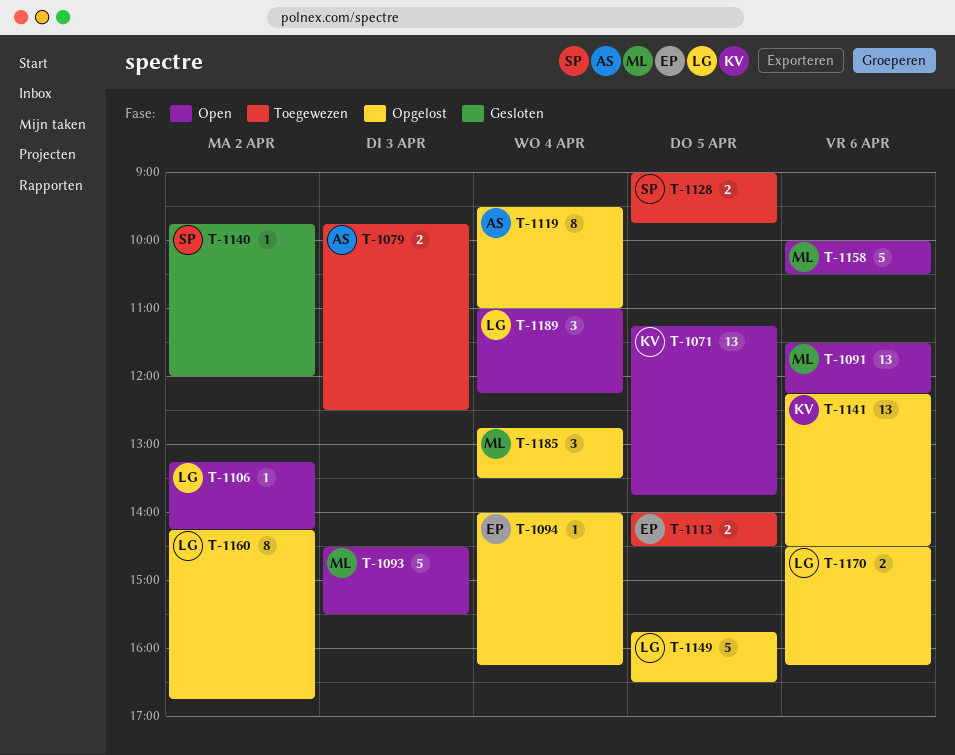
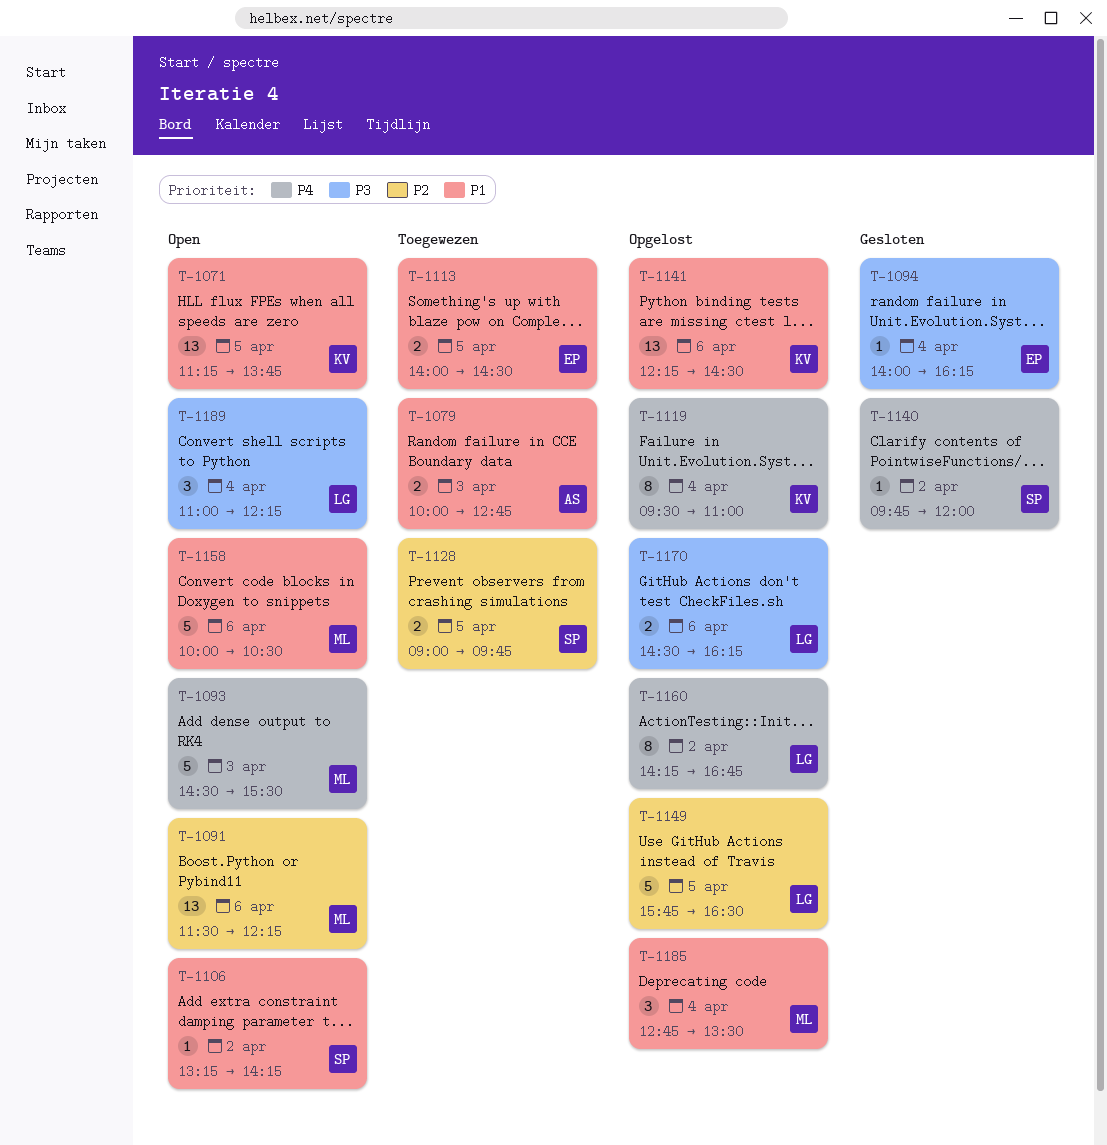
T-1079, begins: 09:45 -> 10:00
T-1079, ends: 12:30 -> 12:45
T-1094, status: Opgelost -> Gesloten
T-1106, owner: LG -> SP
T-1119, owner: AS -> KV

